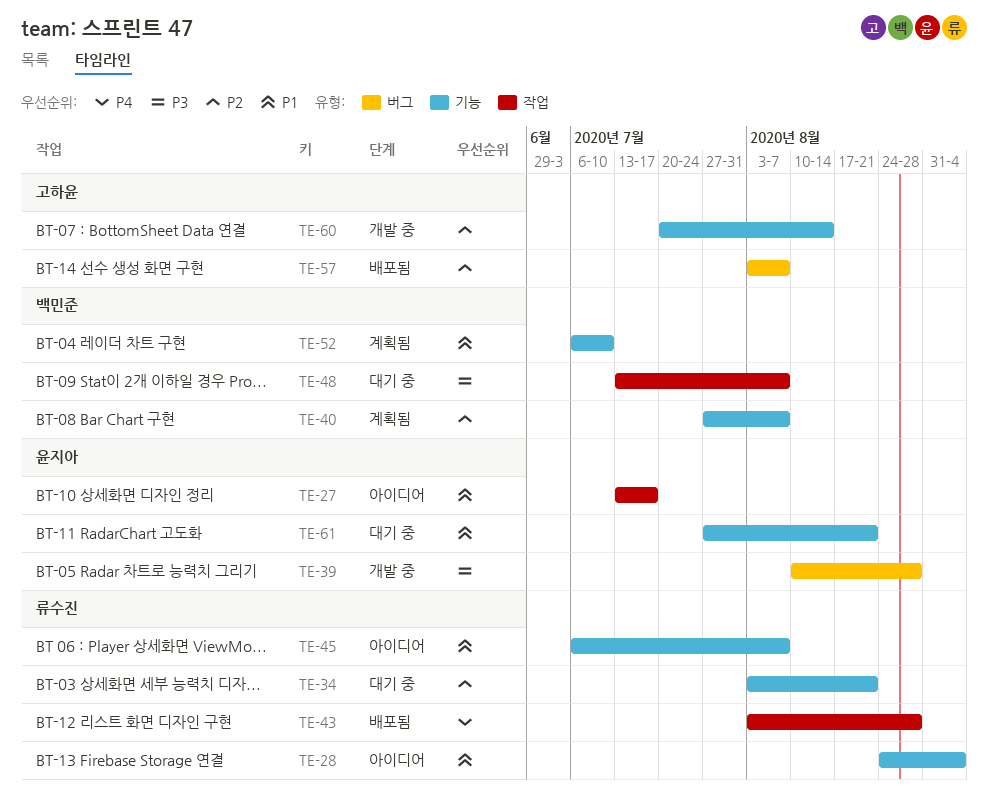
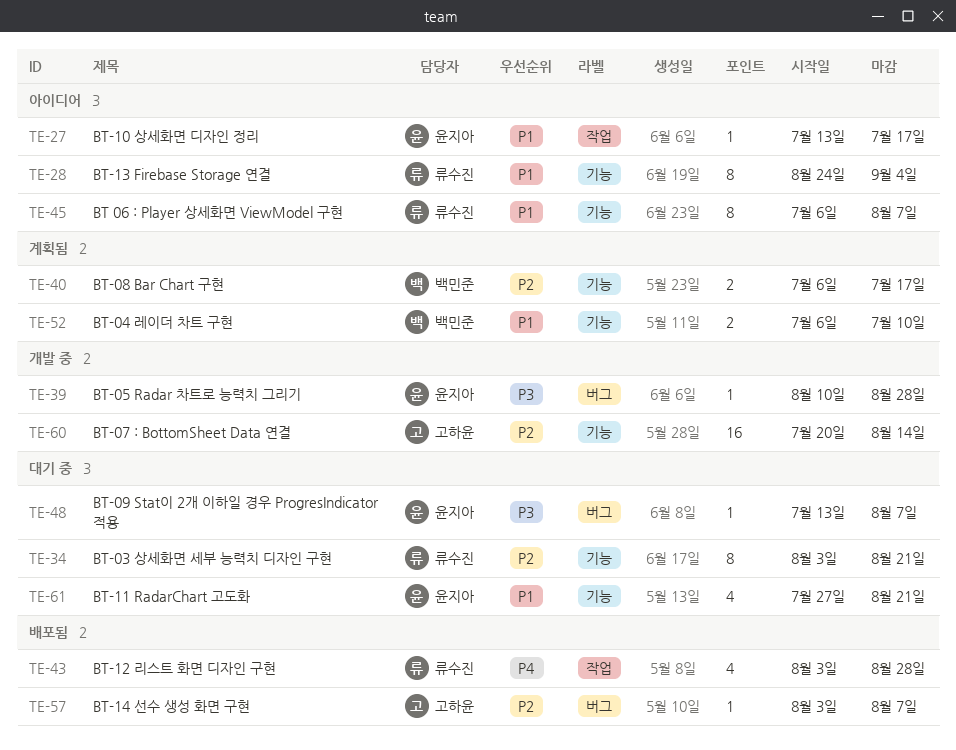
TE-40, start: Jul 27 -> Jul 6
TE-40, due: Aug 7 -> Jul 17
TE-48, owner: 백민준 -> 윤지아
TE-48, label: 작업 -> 버그

